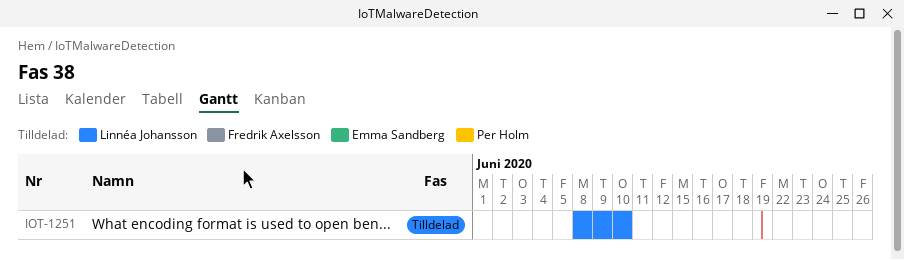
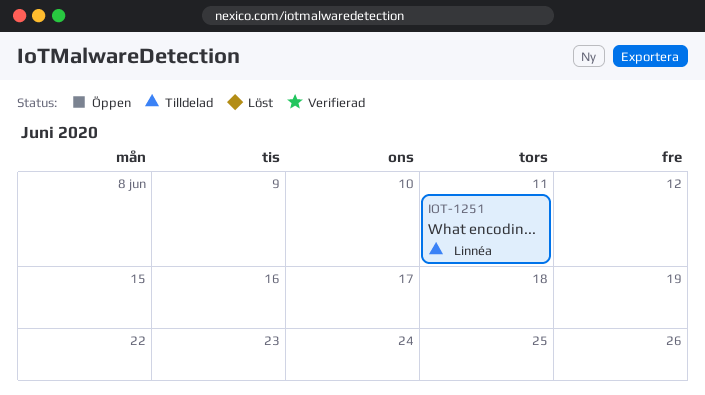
IOT-1251, due: Jun 10 -> Jun 11

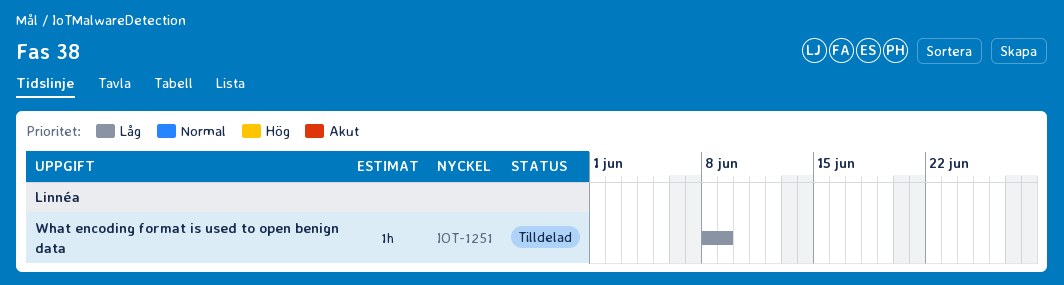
IOT-1251, due: Jun 11 -> Jun 9

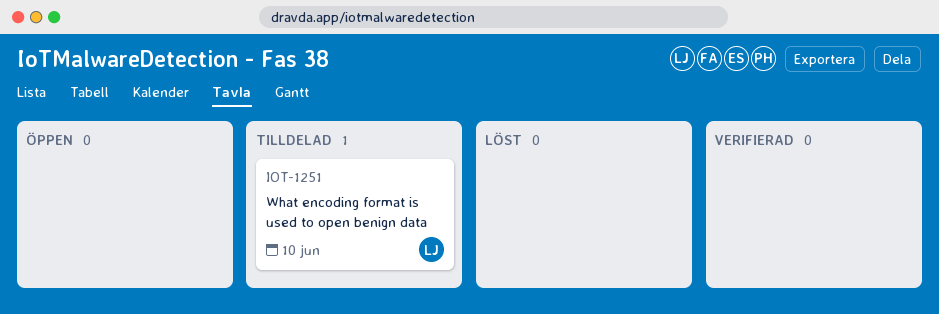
IOT-1251, due: Jun 9 -> Jun 10

